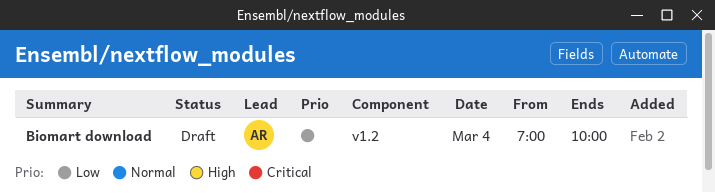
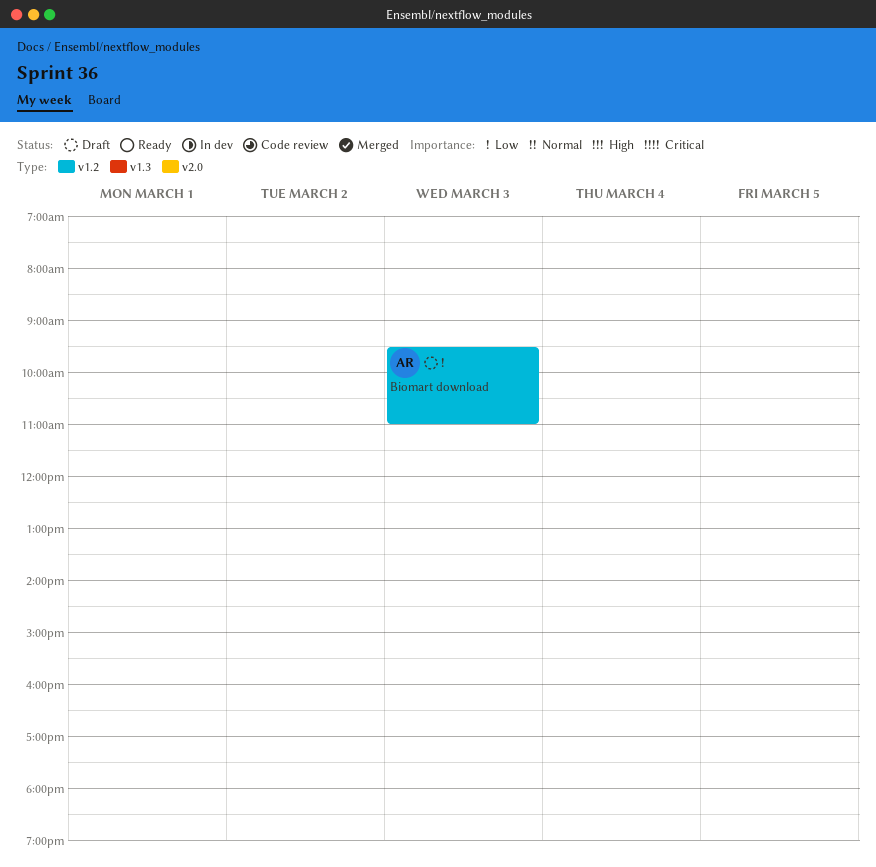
Biomart download, day: Mar 4 -> Mar 3
Biomart download, begins: 07:00 -> 09:30
Biomart download, ends: 10:00 -> 11:00

